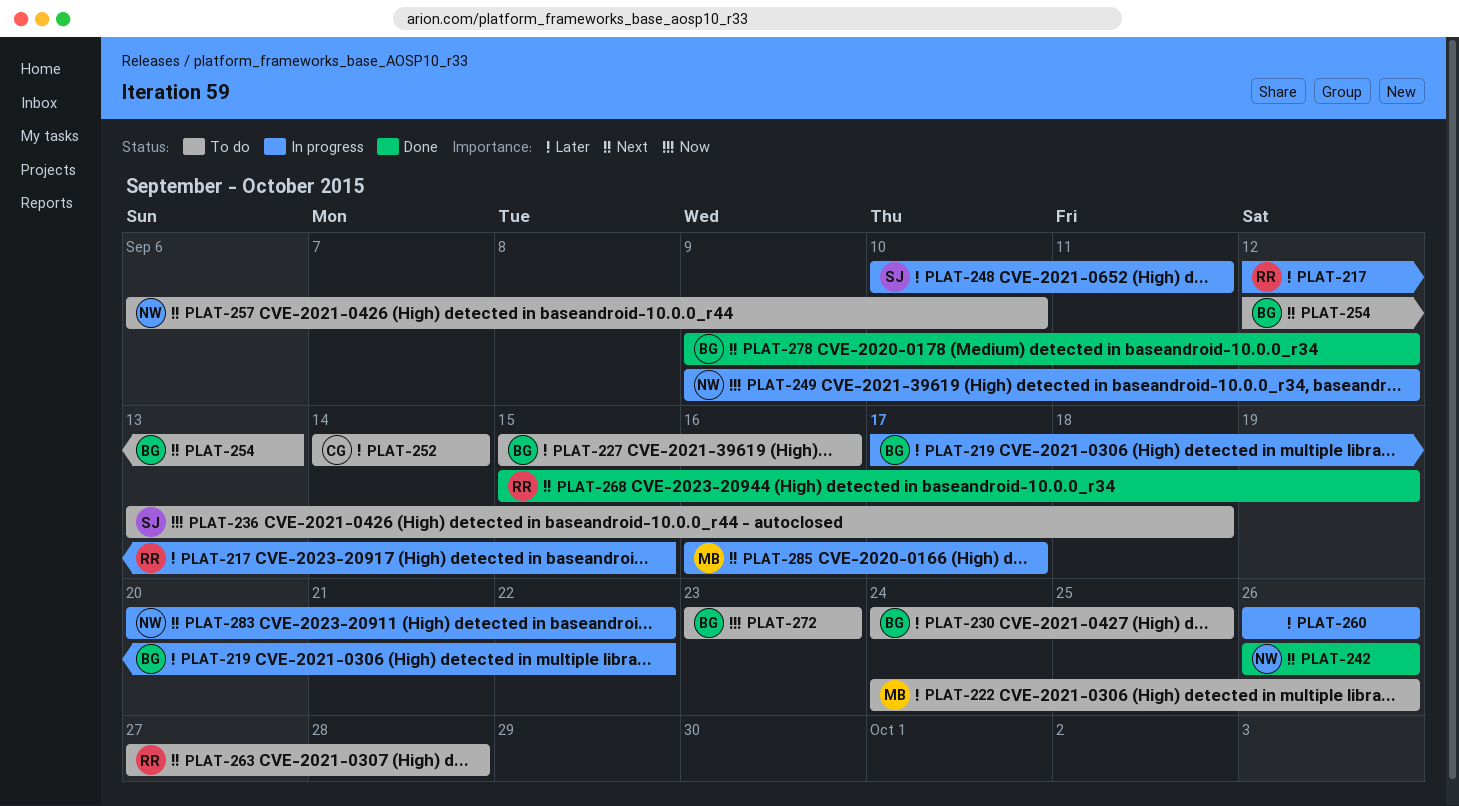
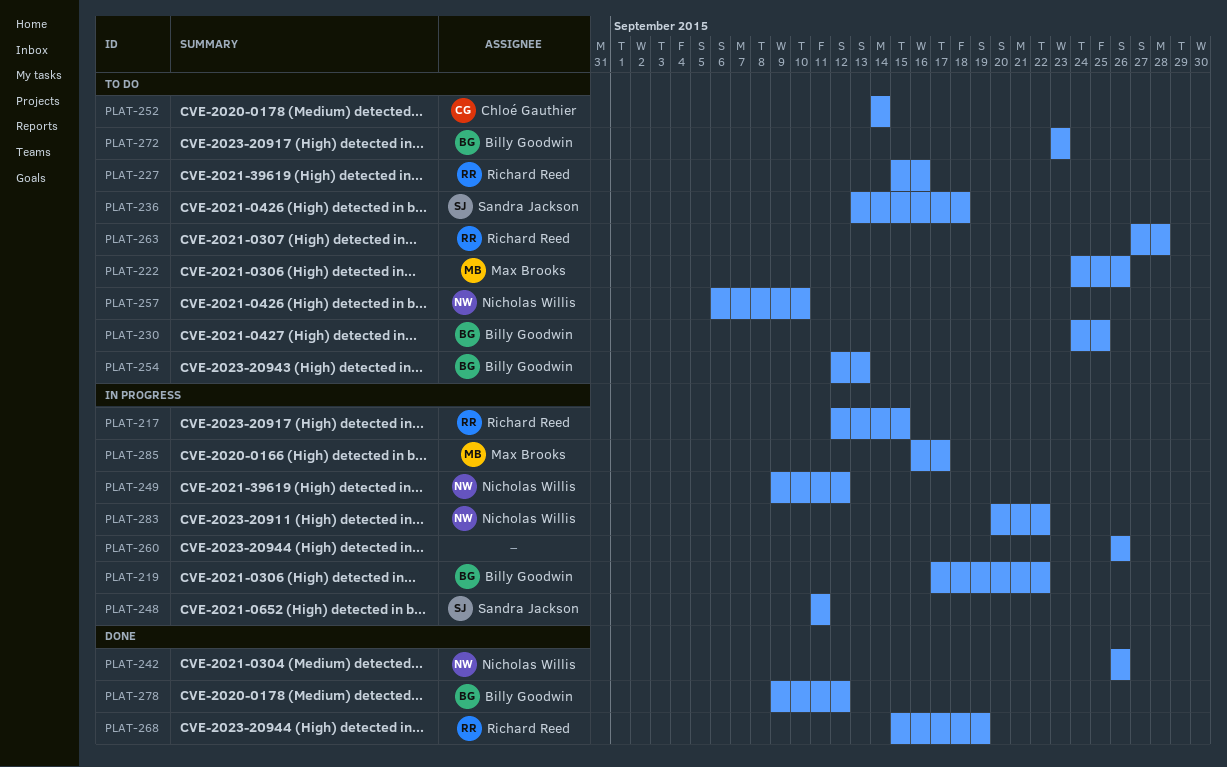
PLAT-227, owner: Billy Goodwin -> Richard Reed
PLAT-248, start: Sep 10 -> Sep 11

